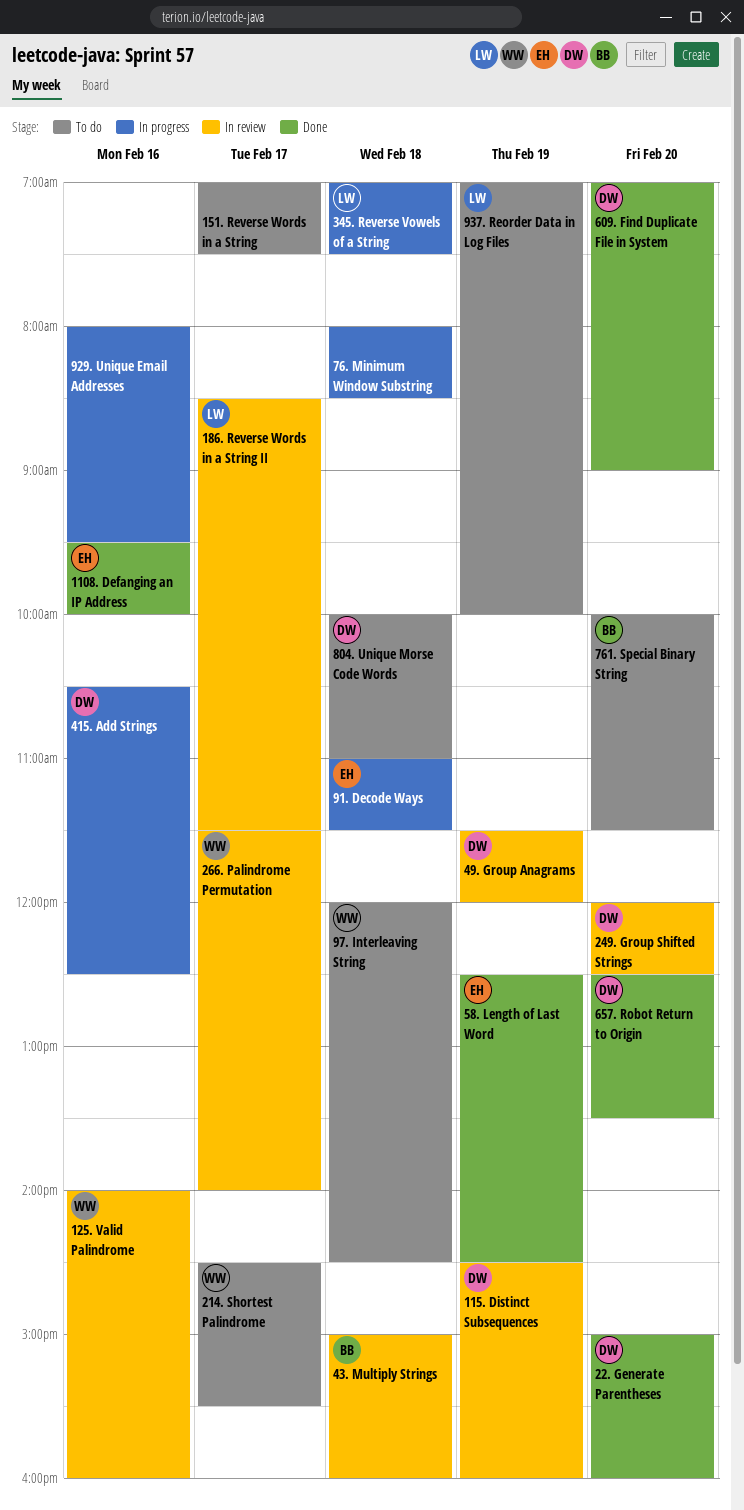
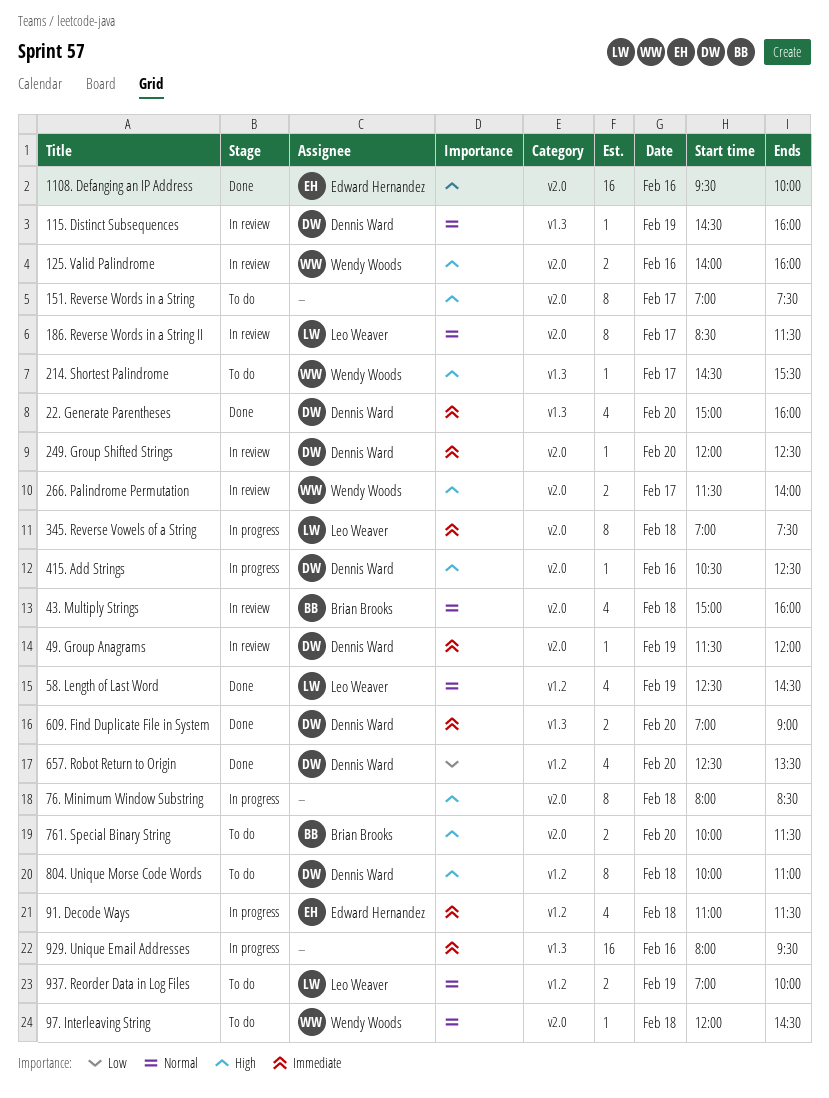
58. Length of Last Word, owner: Edward Hernandez -> Leo Weaver

